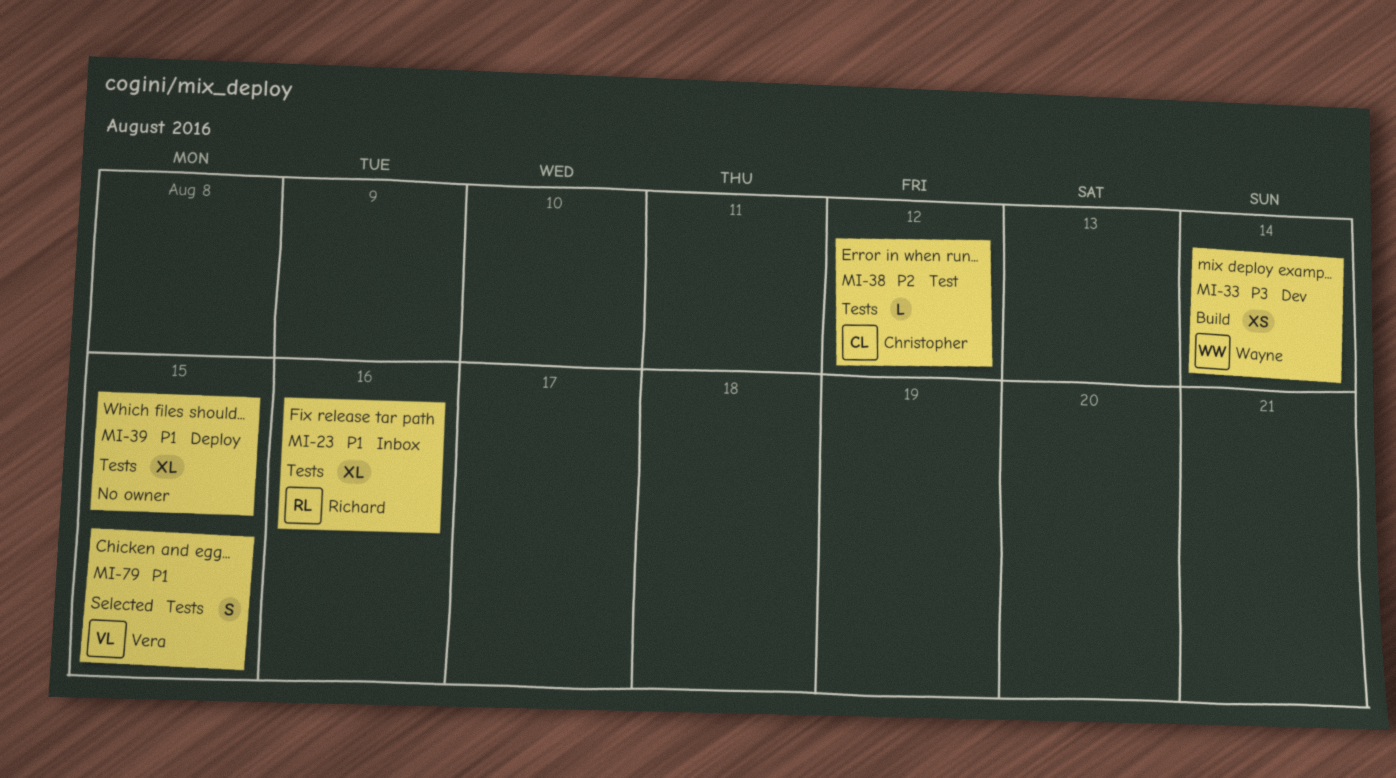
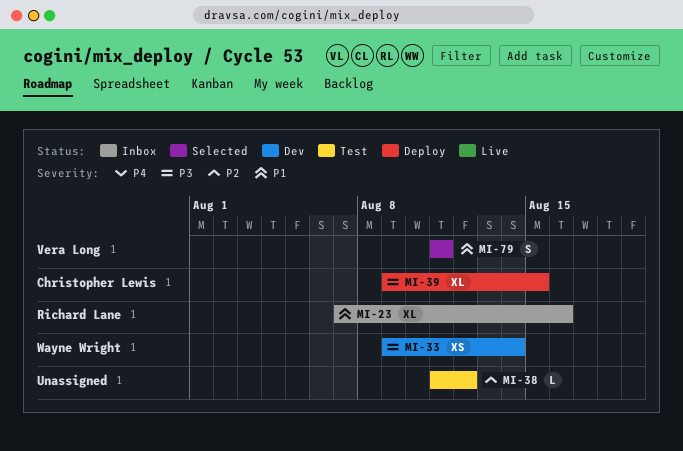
MI-38, owner: Christopher Lewis -> none
MI-39, owner: none -> Christopher Lewis
MI-39, priority: P1 -> P3
MI-79, due: Aug 15 -> Aug 11

